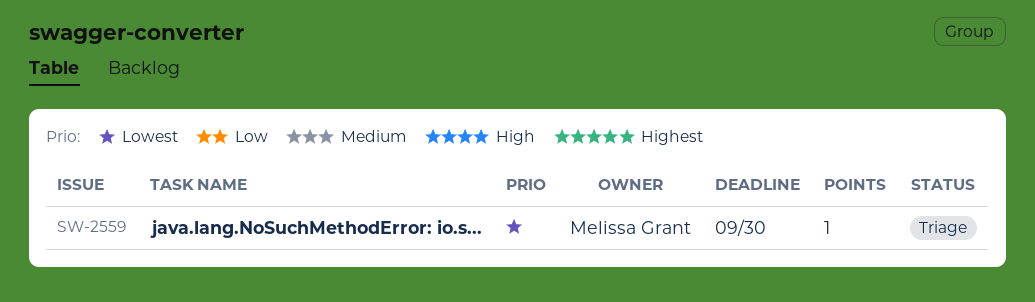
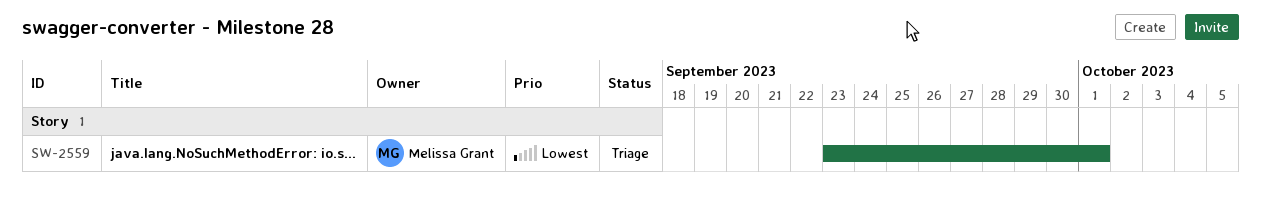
SW-2559, due: Sep 30 -> Oct 1

